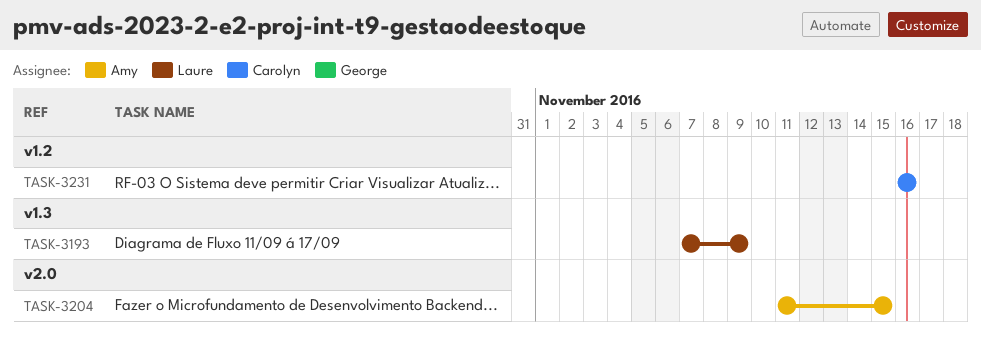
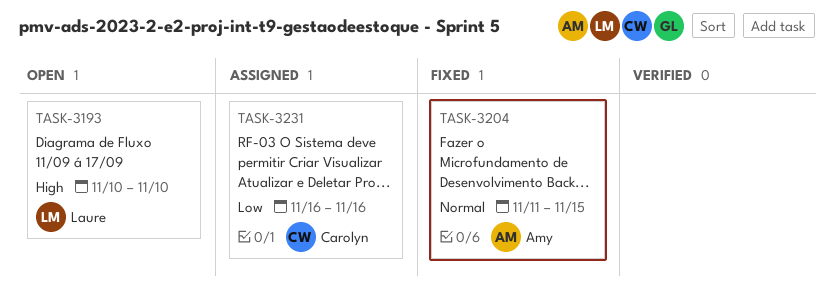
TASK-3193, start: Nov 7 -> Nov 10
TASK-3193, due: Nov 9 -> Nov 10

